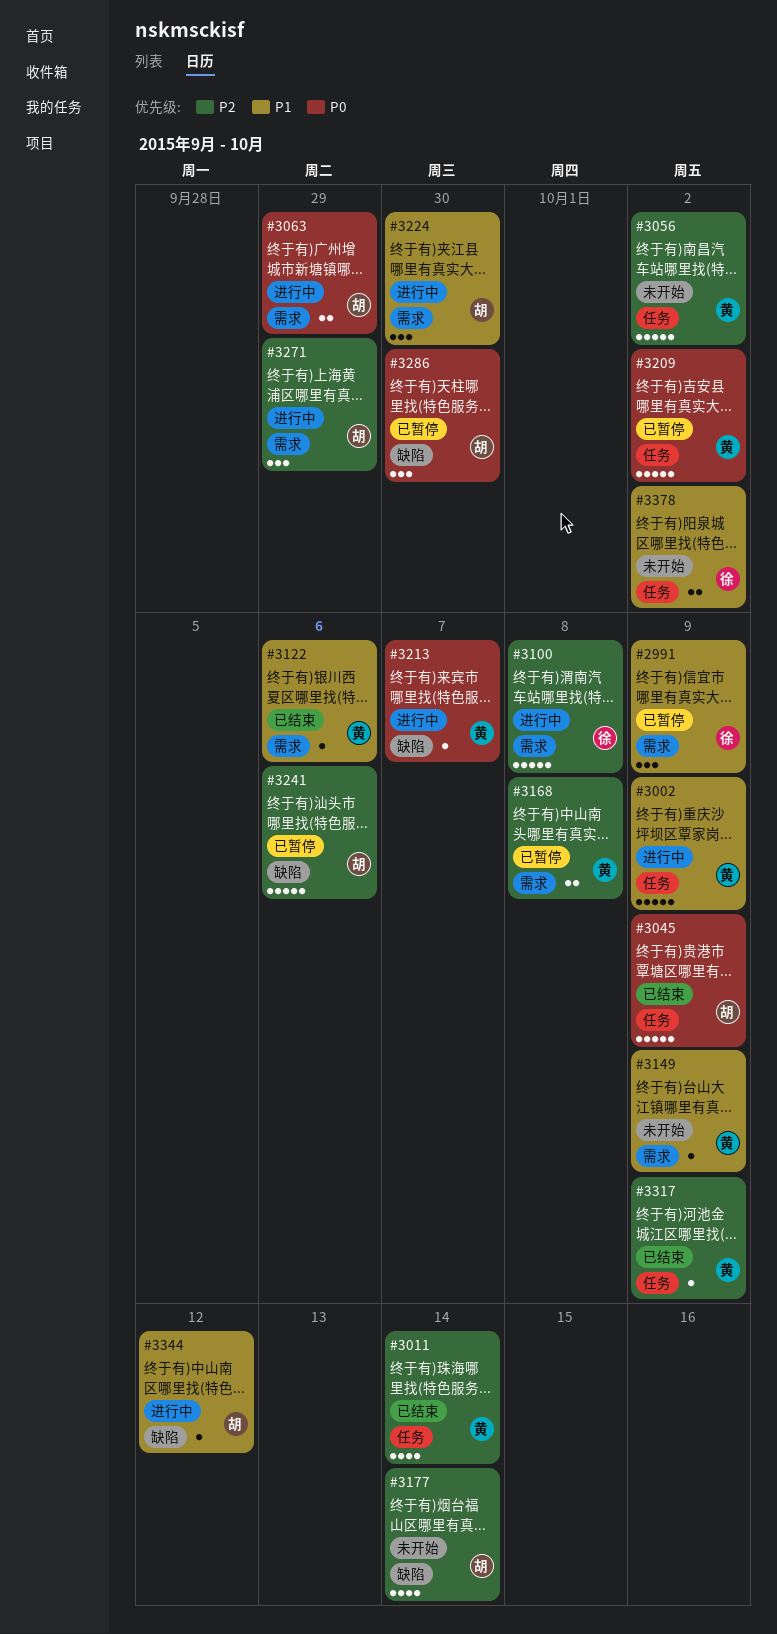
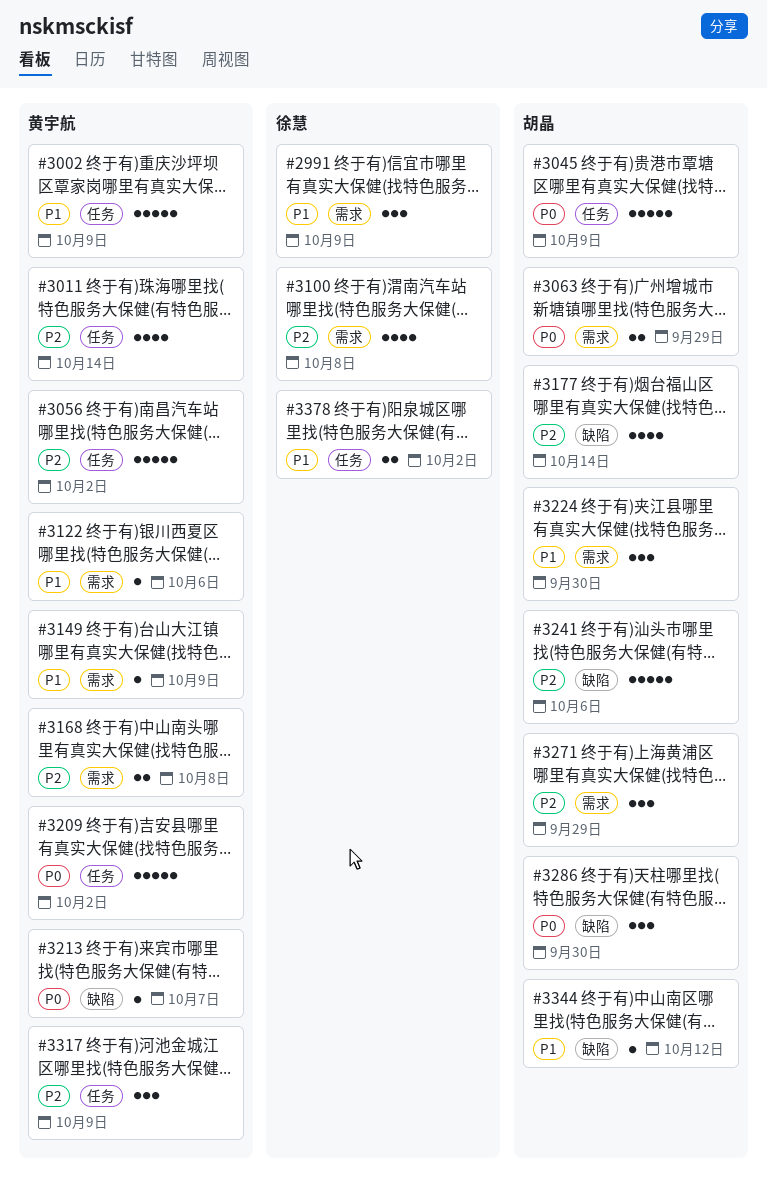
#3100, estimate: 5 -> 4
#3317, estimate: 1 -> 3

